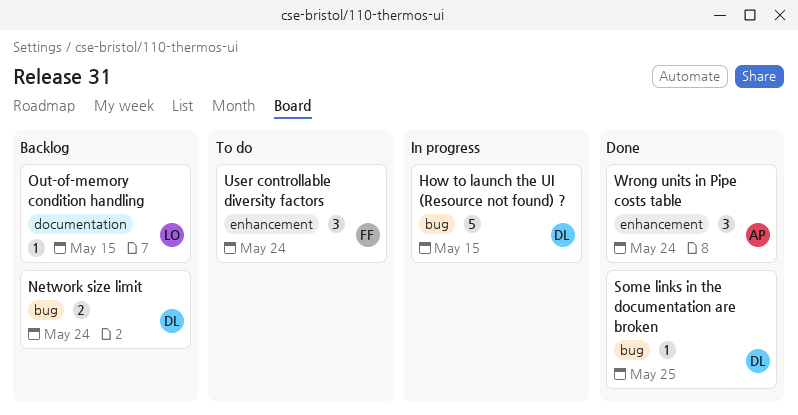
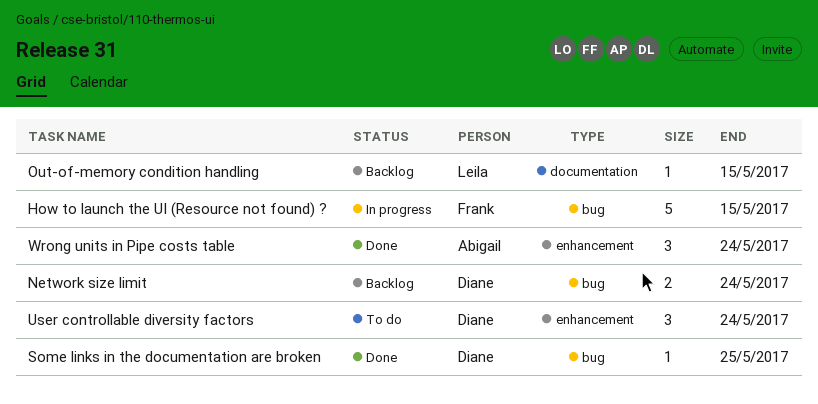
How to launch the UI (Resource not found) ?, owner: Diane -> Frank
User controllable diversity factors, owner: Frank -> Diane

